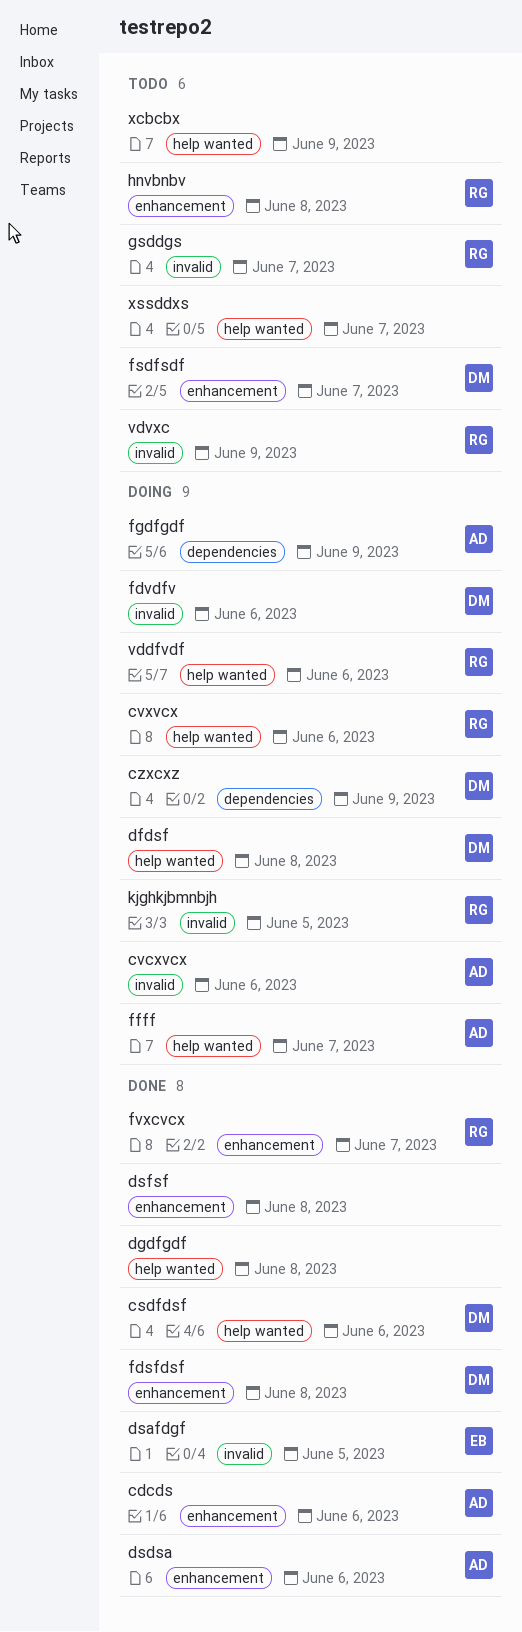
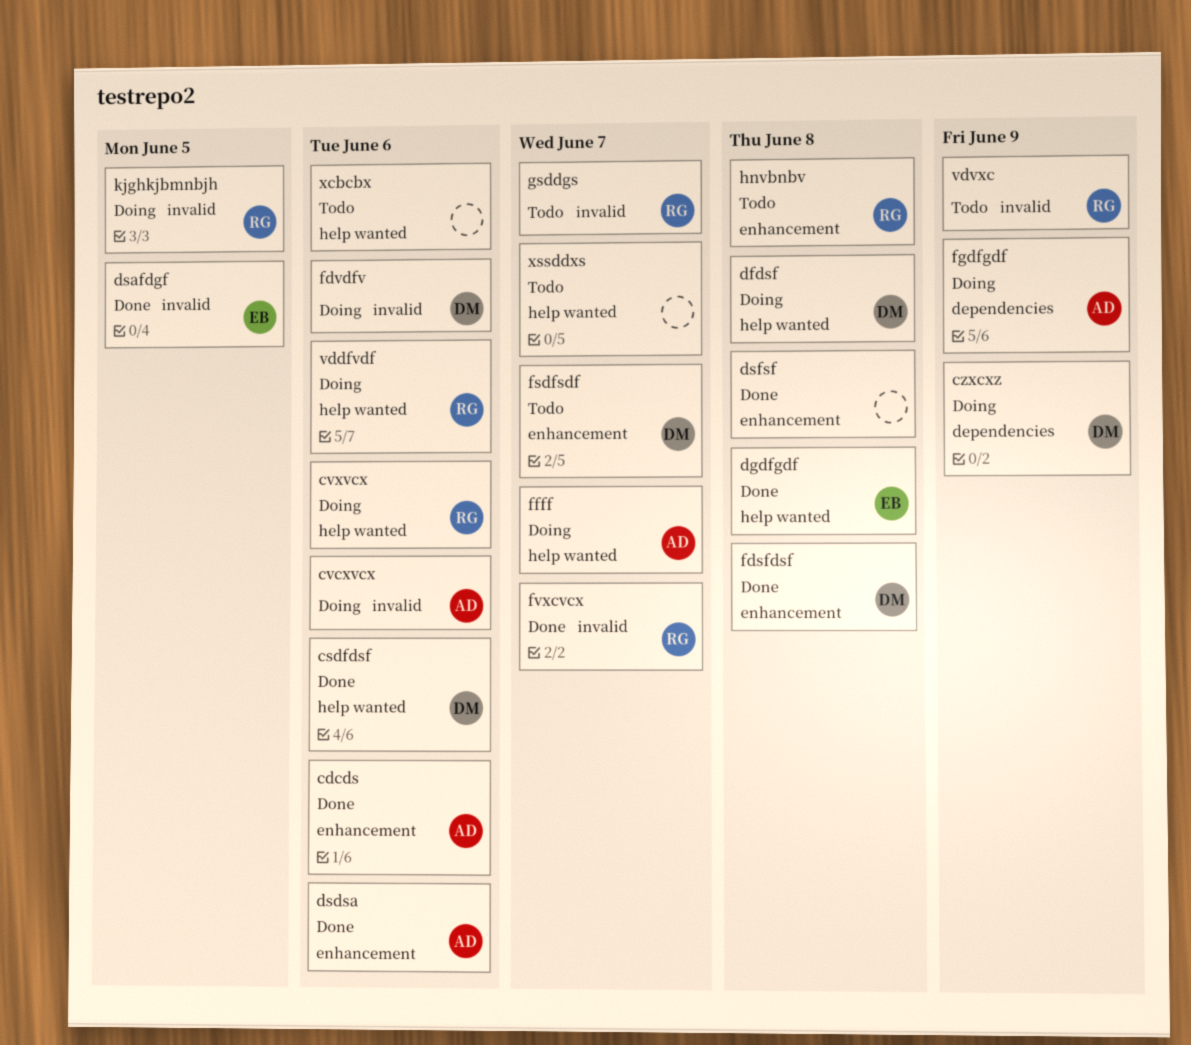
dgdfgdf, owner: none -> EB
fvxcvcx, label: enhancement -> invalid
xcbcbx, due: Jun 9 -> Jun 6

